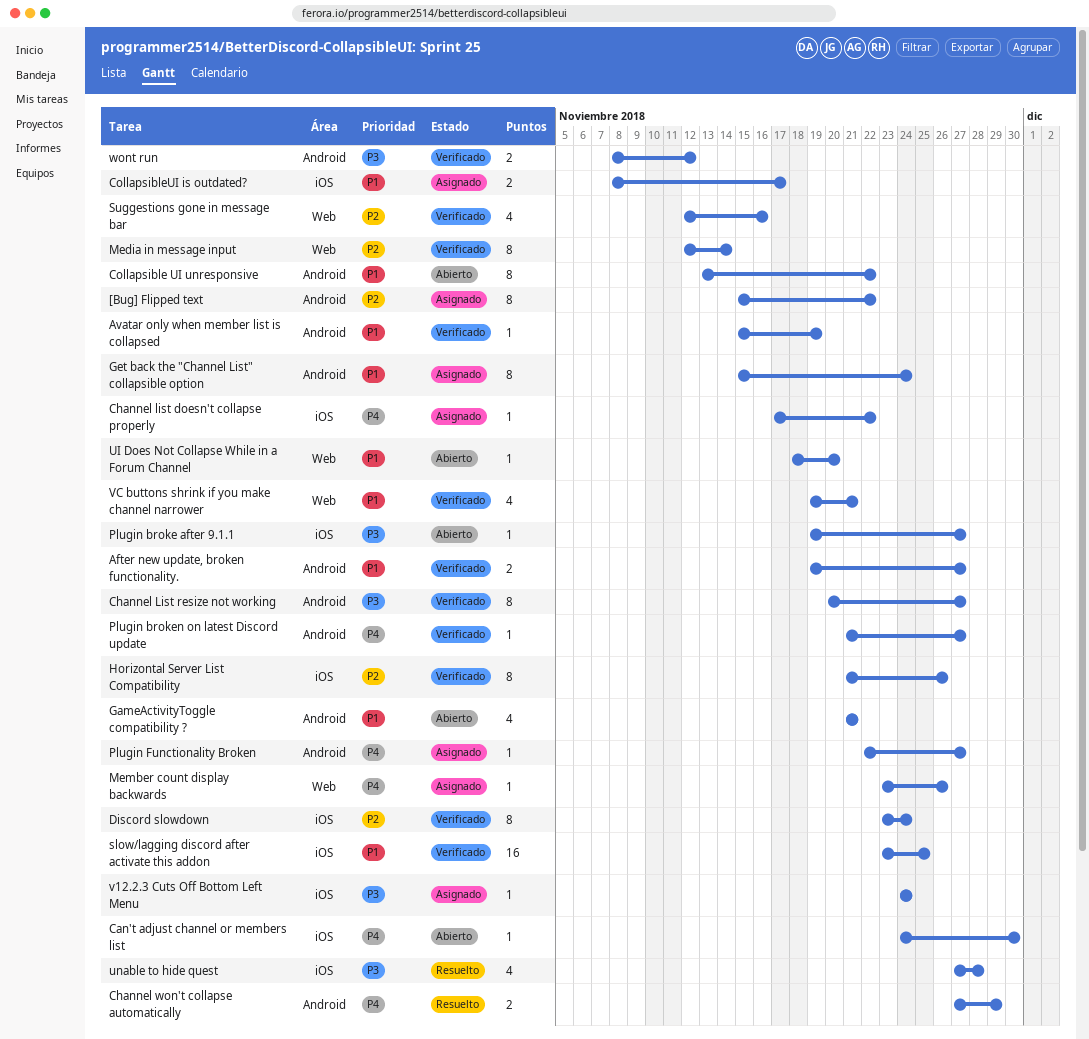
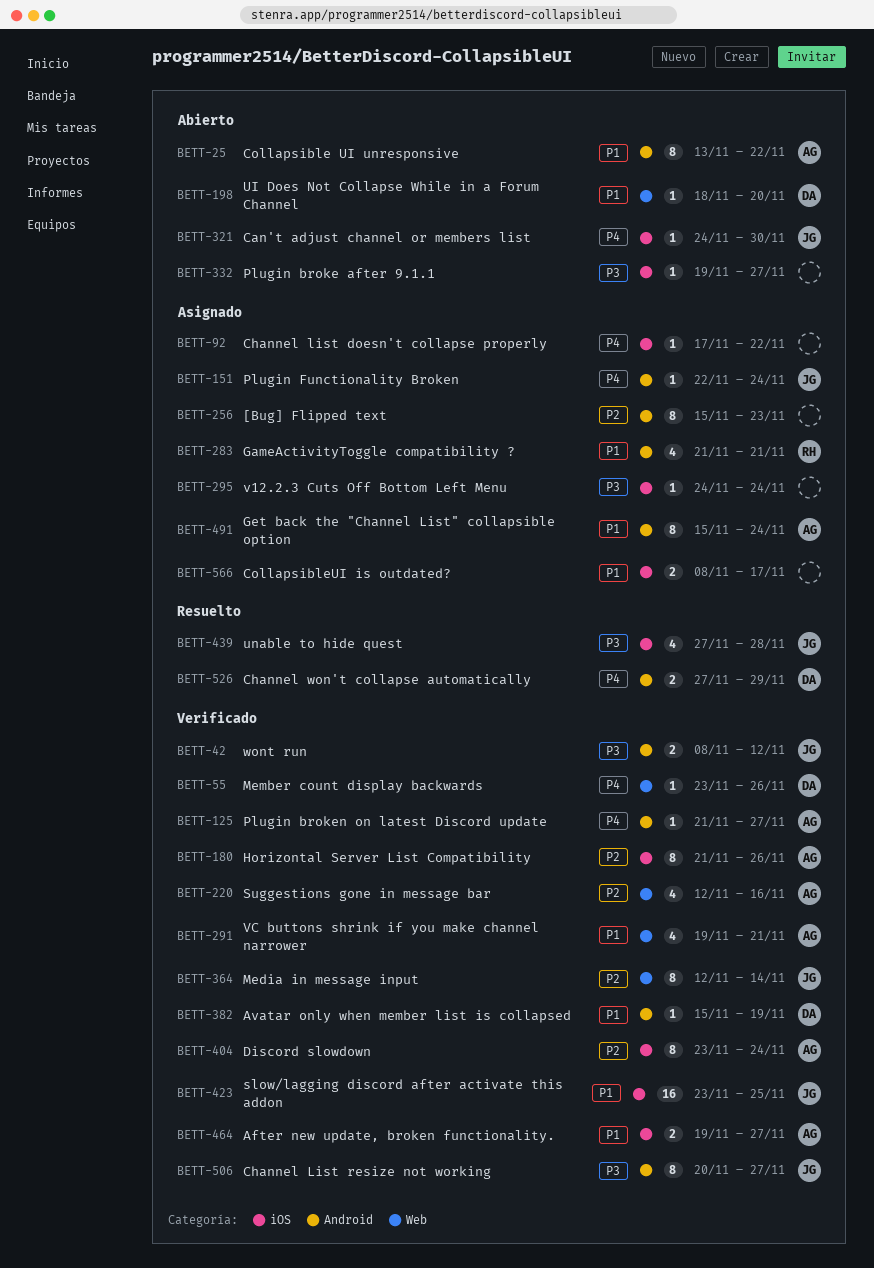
[Bug] Flipped text, due: Nov 22 -> Nov 23
After new update, broken functionality., label: Android -> iOS
GameActivityToggle compatibility ?, status: Abierto -> Asignado
Member count display backwards, status: Asignado -> Verificado
Plugin Functionality Broken, due: Nov 27 -> Nov 24

